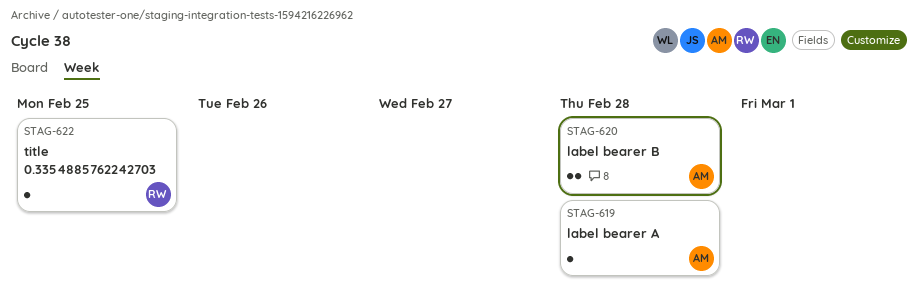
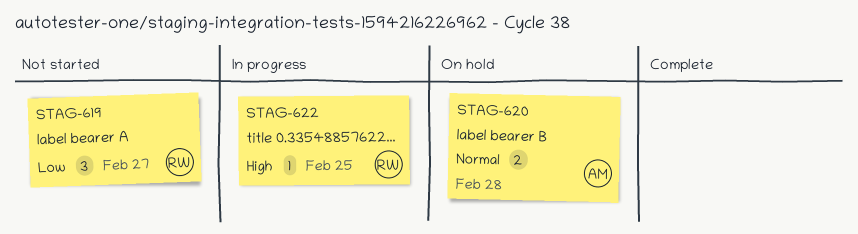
STAG-619, owner: AM -> RW
STAG-619, estimate: 1 -> 3
STAG-619, due: Feb 28 -> Feb 27

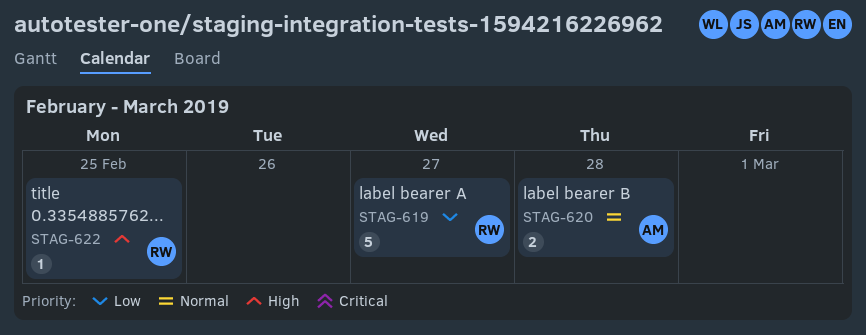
STAG-619, estimate: 3 -> 5

